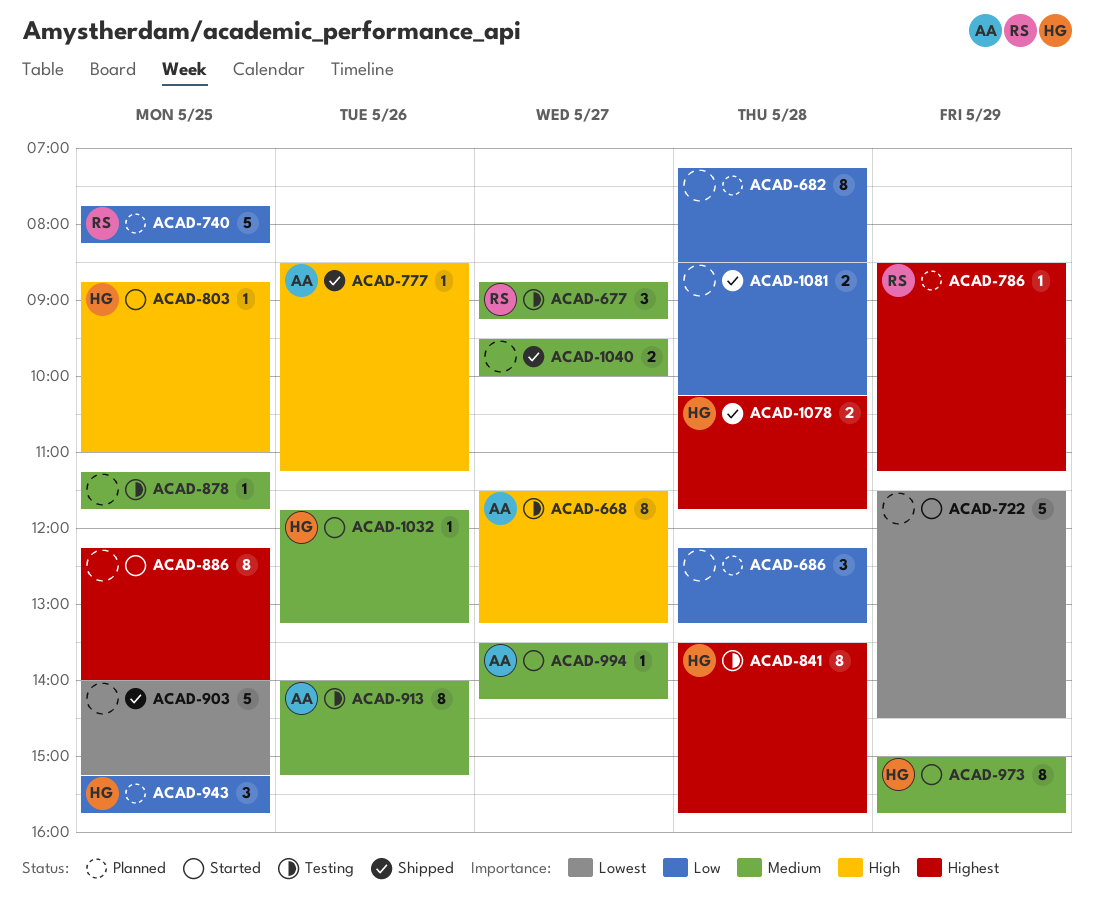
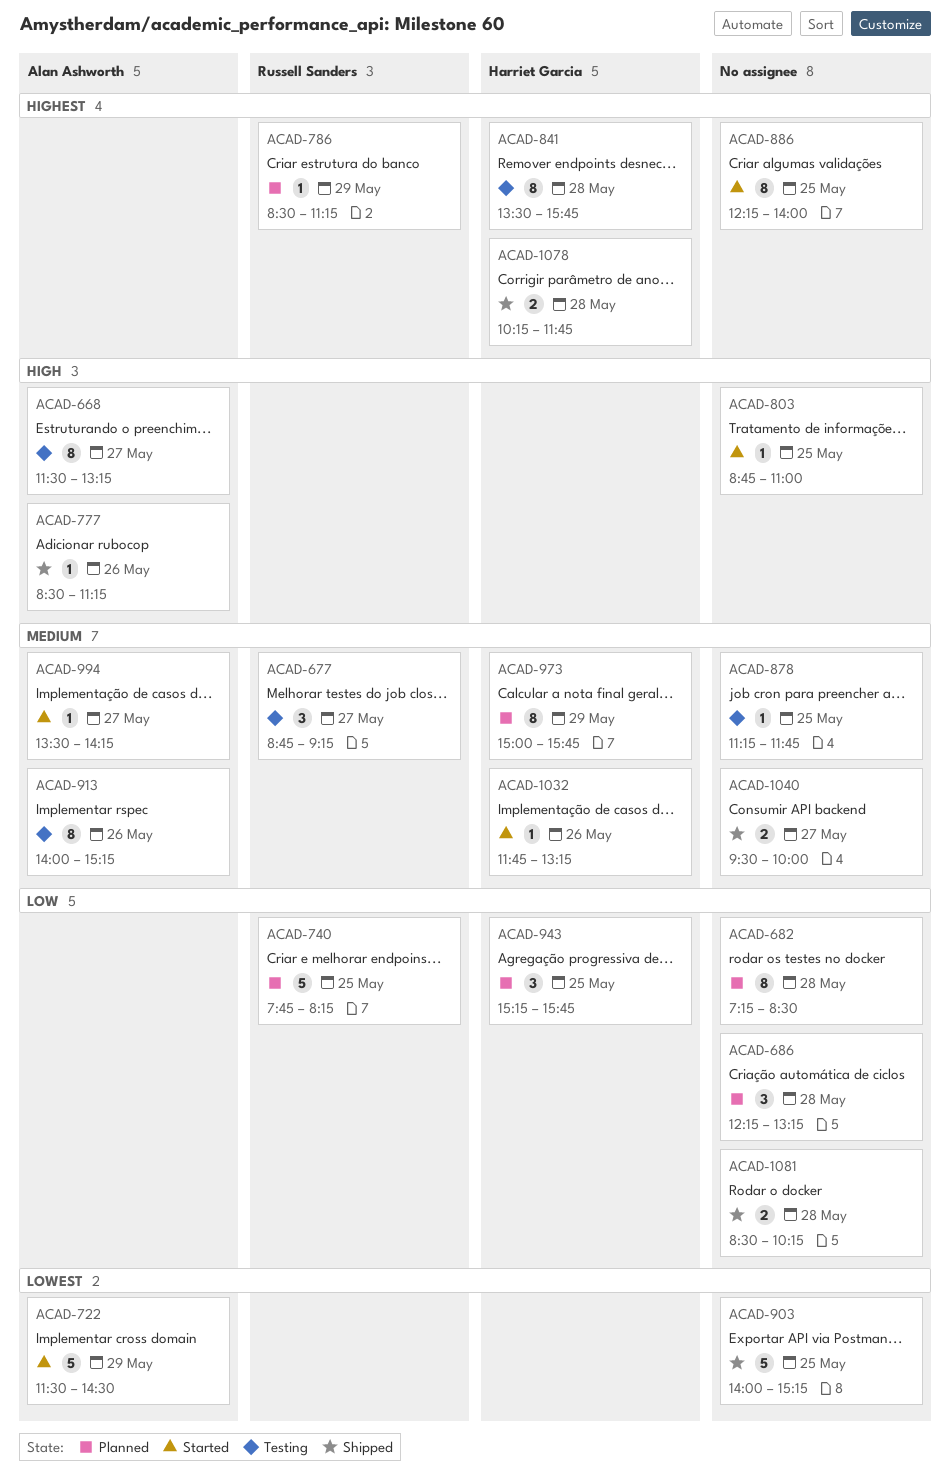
ACAD-722, owner: none -> Alan Ashworth
ACAD-803, owner: Harriet Garcia -> none
ACAD-973, status: Started -> Planned

